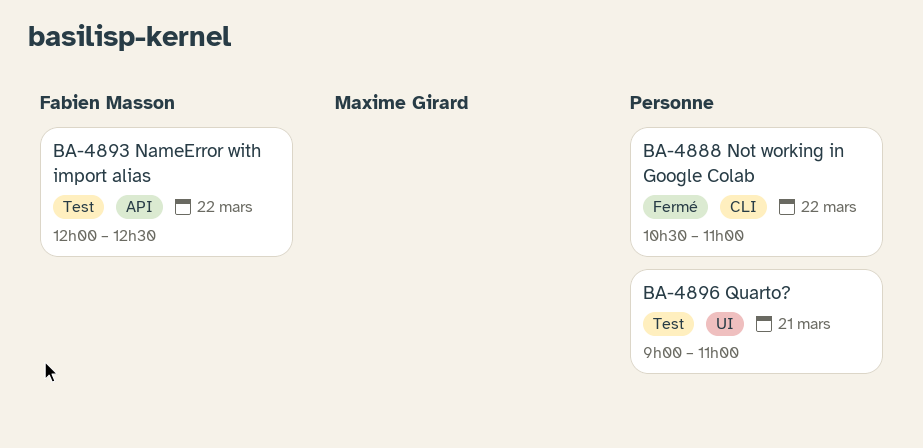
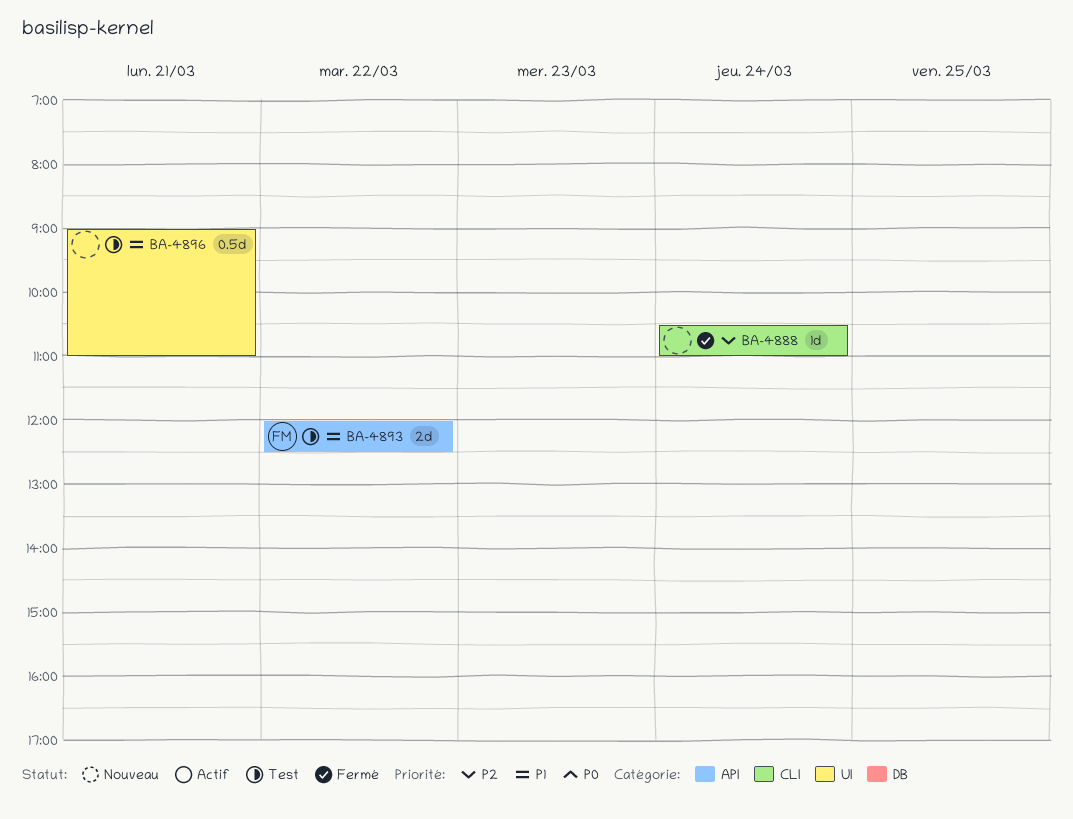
BA-4888, day: Mar 22 -> Mar 24

